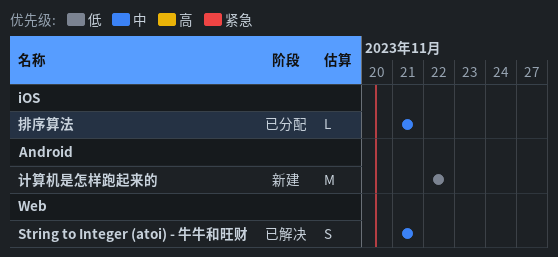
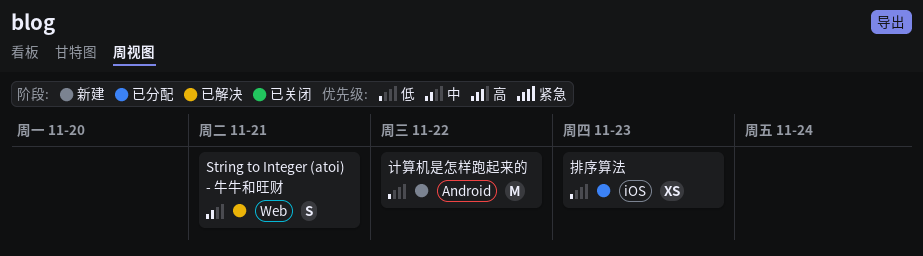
排序算法, priority: 中 -> 低
排序算法, estimate: L -> XS
排序算法, due: Nov 21 -> Nov 23

